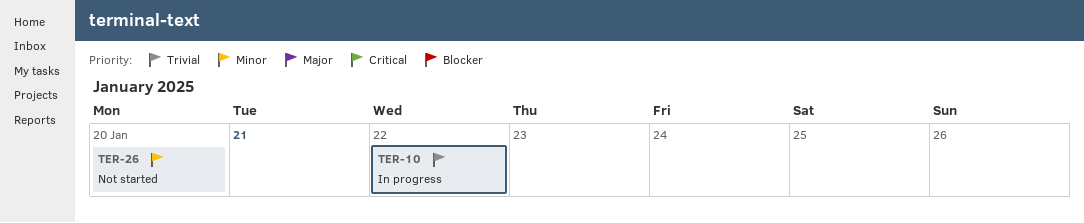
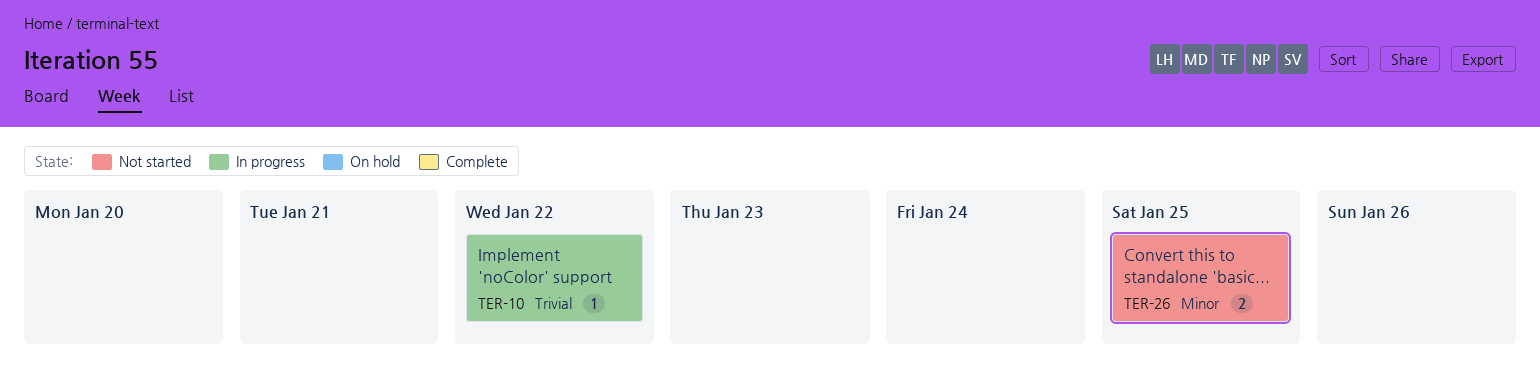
TER-26, due: Jan 20 -> Jan 25

